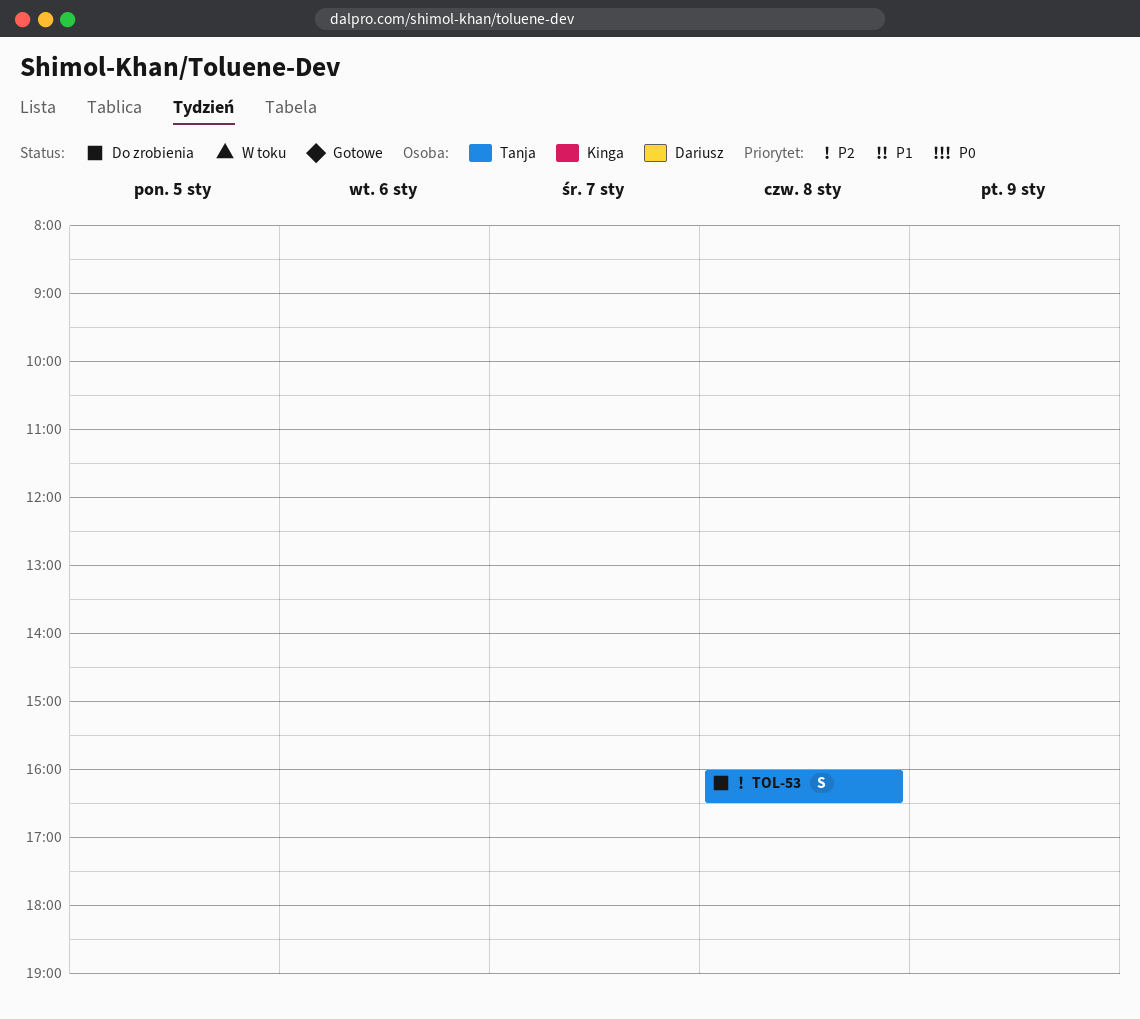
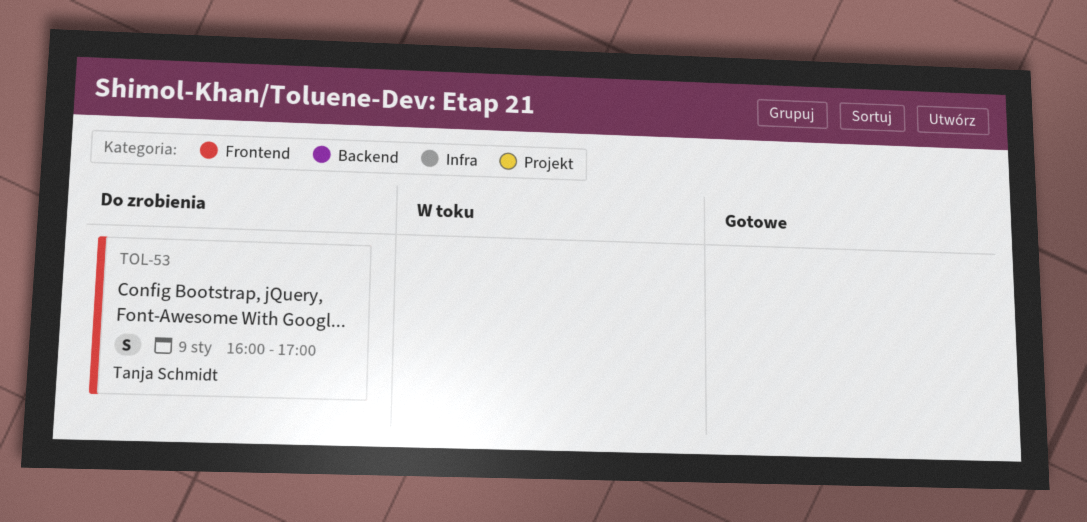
TOL-53, day: Jan 8 -> Jan 9
TOL-53, ends: 16:30 -> 17:00

